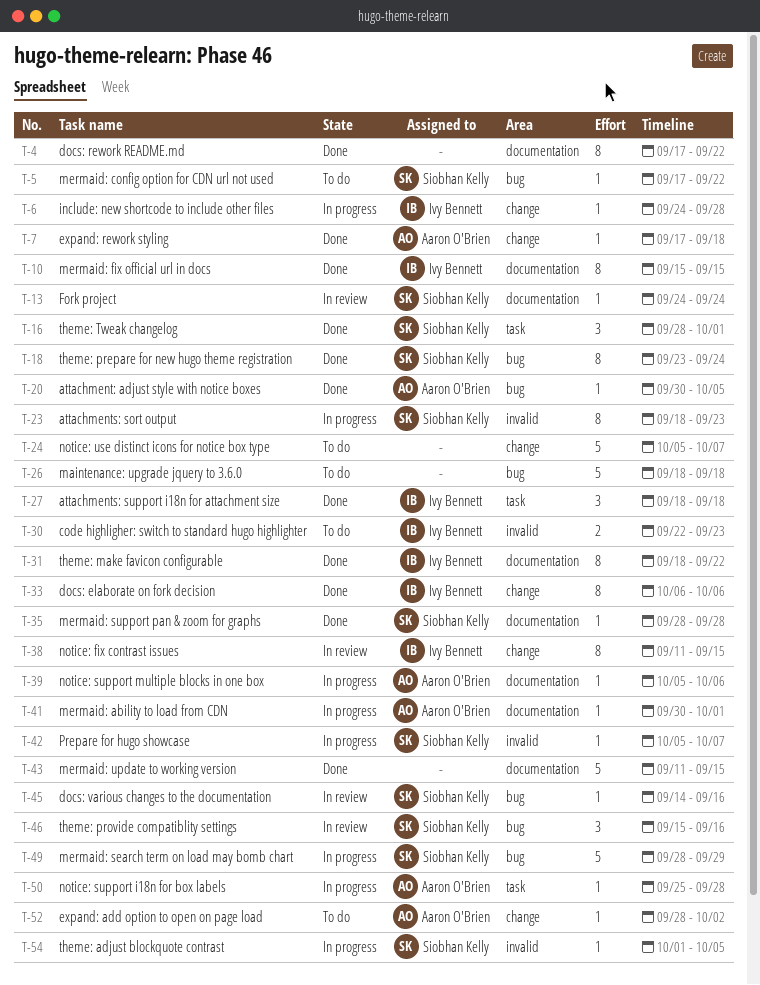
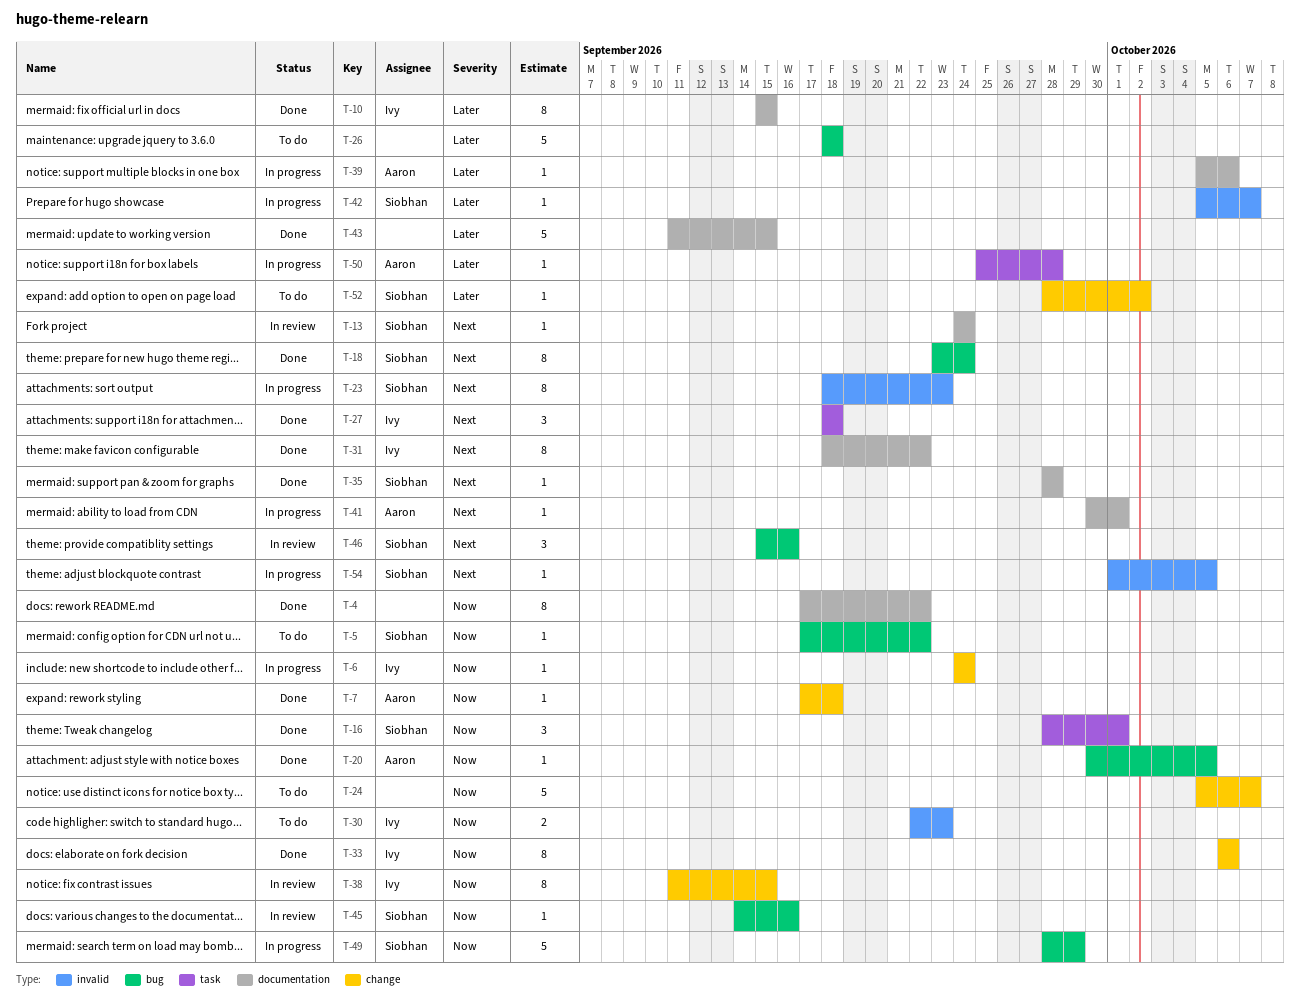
T-6, due: Sep 28 -> Sep 24
T-52, owner: Aaron O'Brien -> Siobhan Kelly

